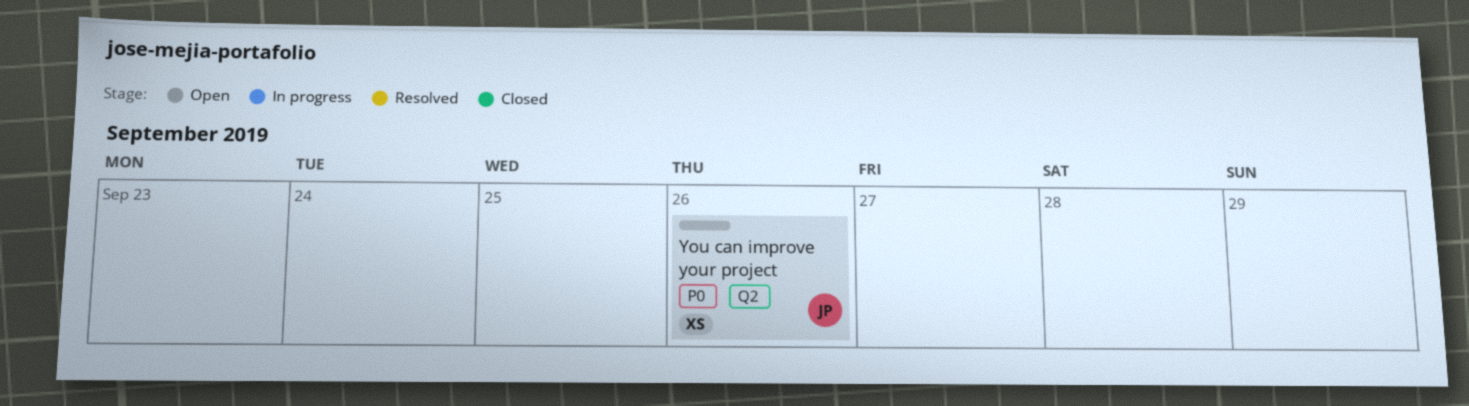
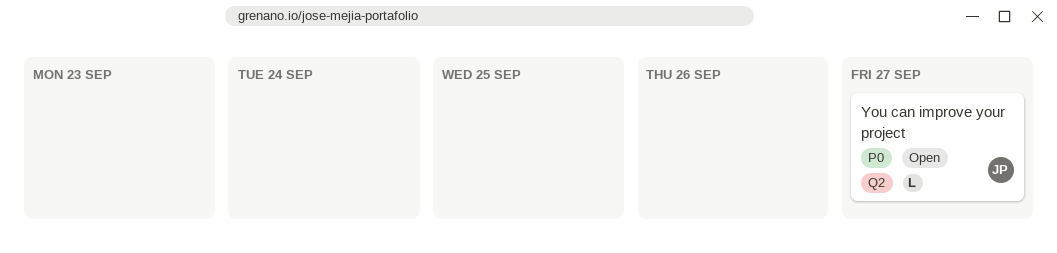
You can improve your project, estimate: XS -> L
You can improve your project, due: Sep 26 -> Sep 27

